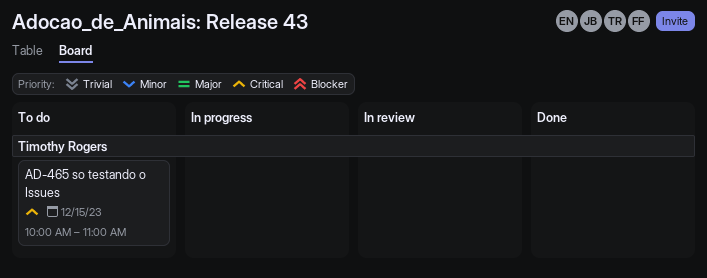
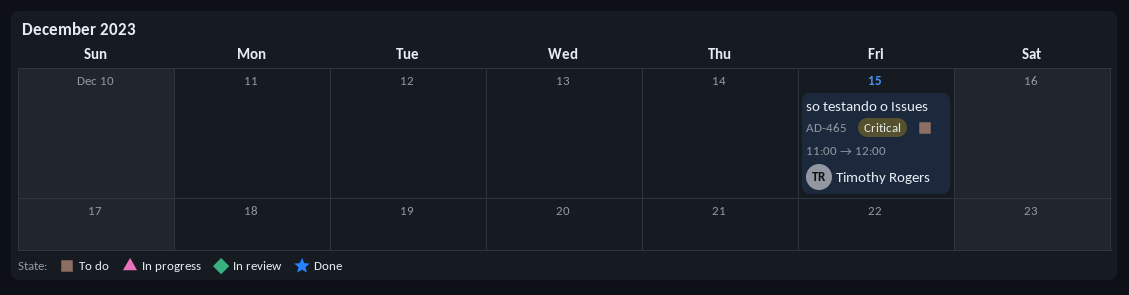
AD-465, begins: 10:00 -> 11:00
AD-465, ends: 11:00 -> 12:00

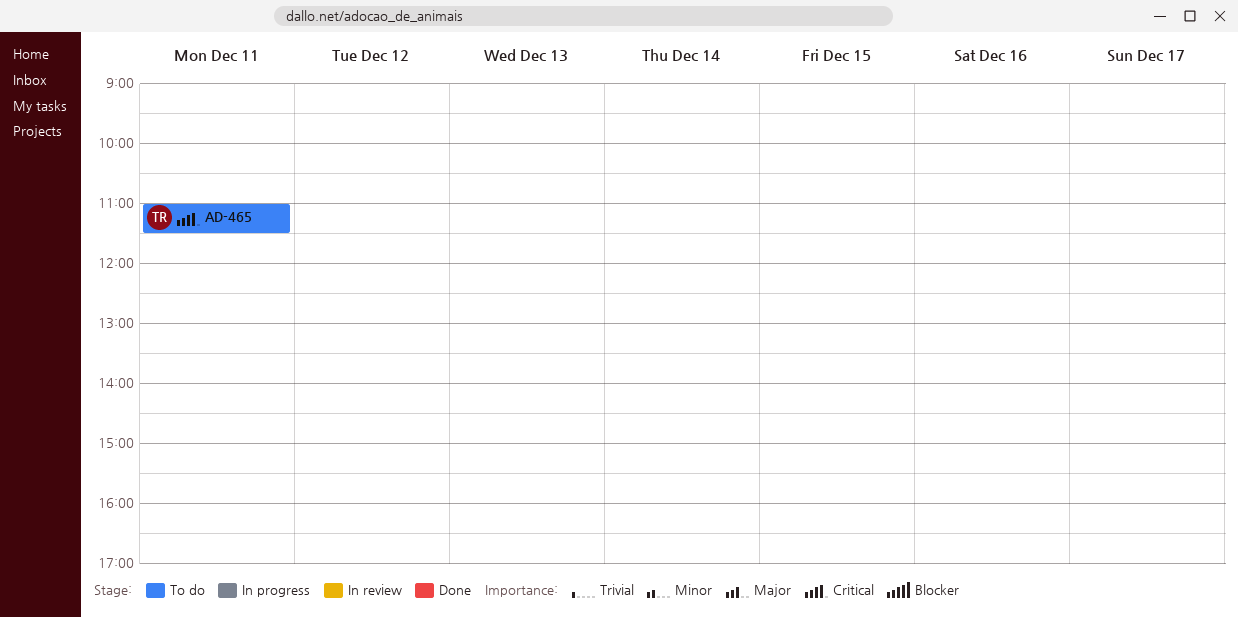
AD-465, day: Dec 15 -> Dec 11
AD-465, ends: 12:00 -> 11:30

